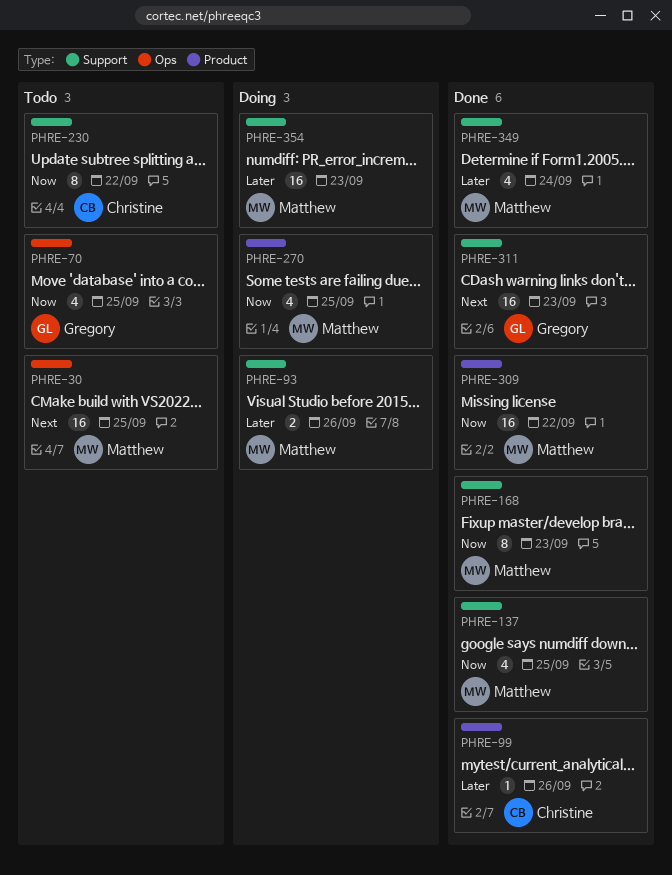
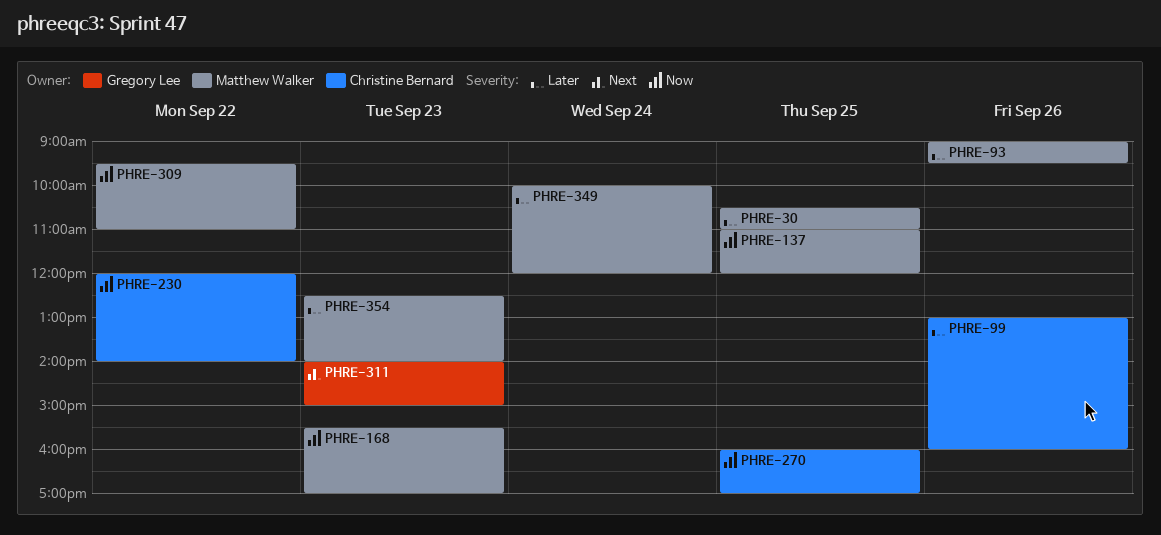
PHRE-30, priority: Next -> Later
PHRE-70: present -> none
PHRE-270, owner: Matthew Walker -> Christine Bernard

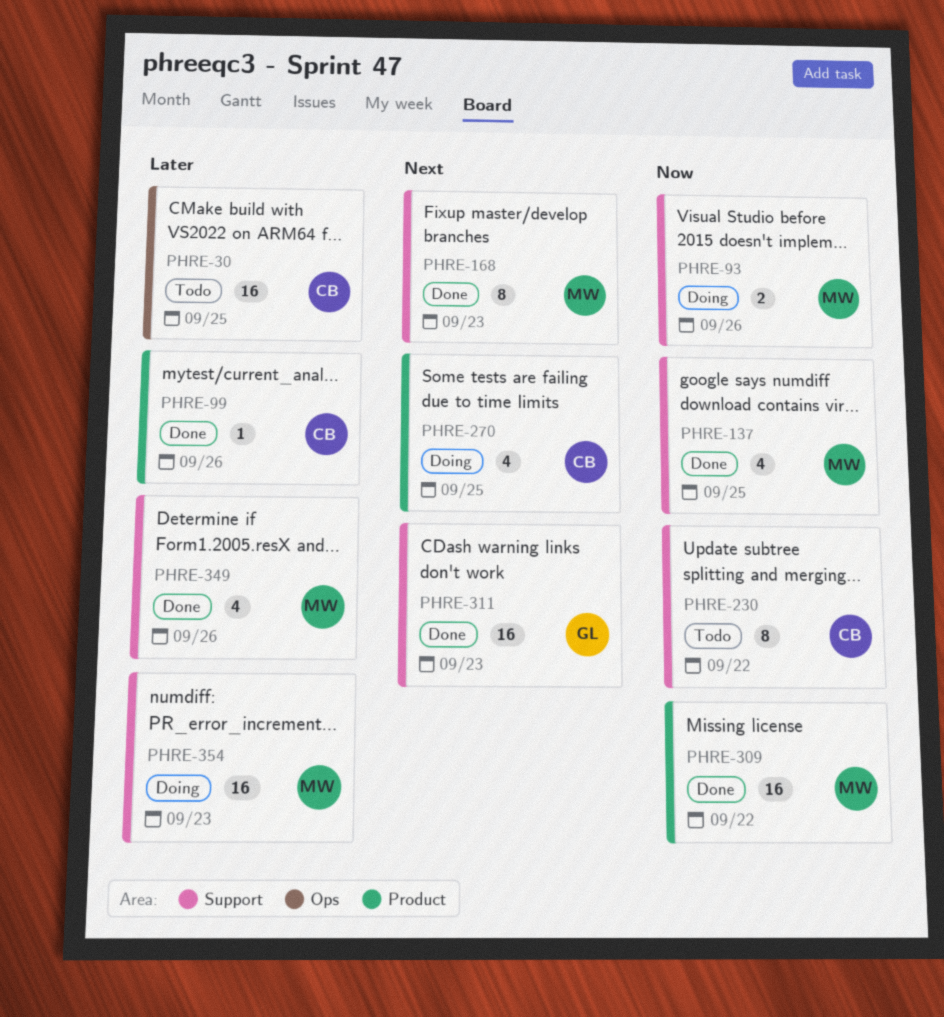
PHRE-30, owner: Matthew Walker -> Christine Bernard
PHRE-93, priority: Later -> Now
PHRE-168, priority: Now -> Next
PHRE-270, priority: Now -> Next
PHRE-349, day: Sep 24 -> Sep 26

